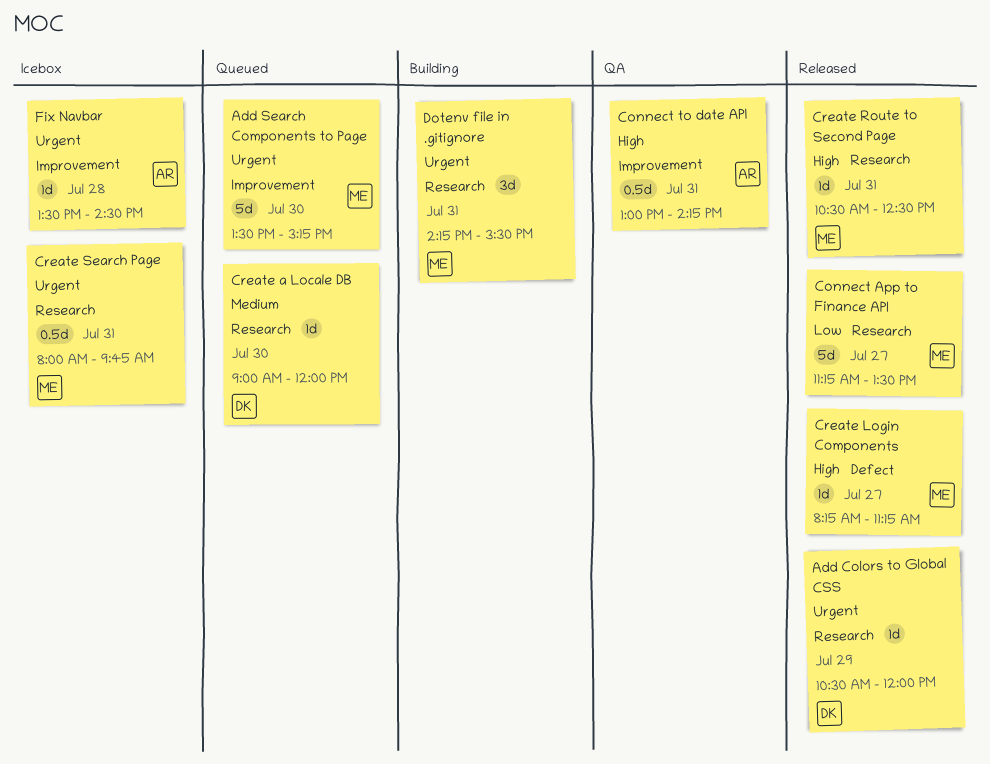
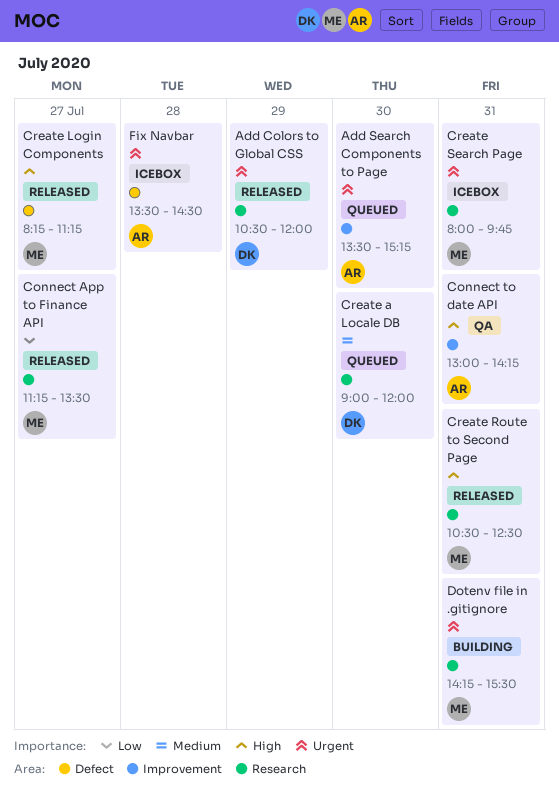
Add Search Components to Page, owner: ME -> AR
Fix Navbar, label: Improvement -> Defect

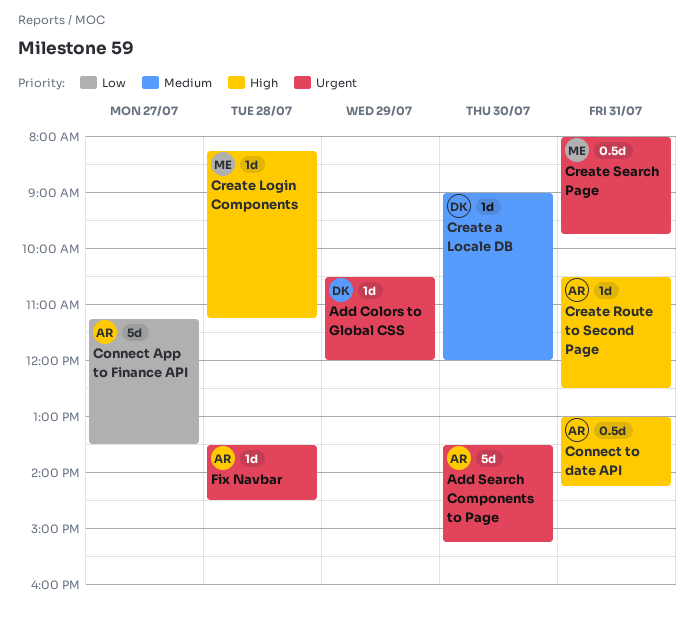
Connect App to Finance API, owner: ME -> AR
Create Login Components, day: Jul 27 -> Jul 28
Create Route to Second Page, owner: ME -> AR
Dotenv file in .gitignore: present -> none

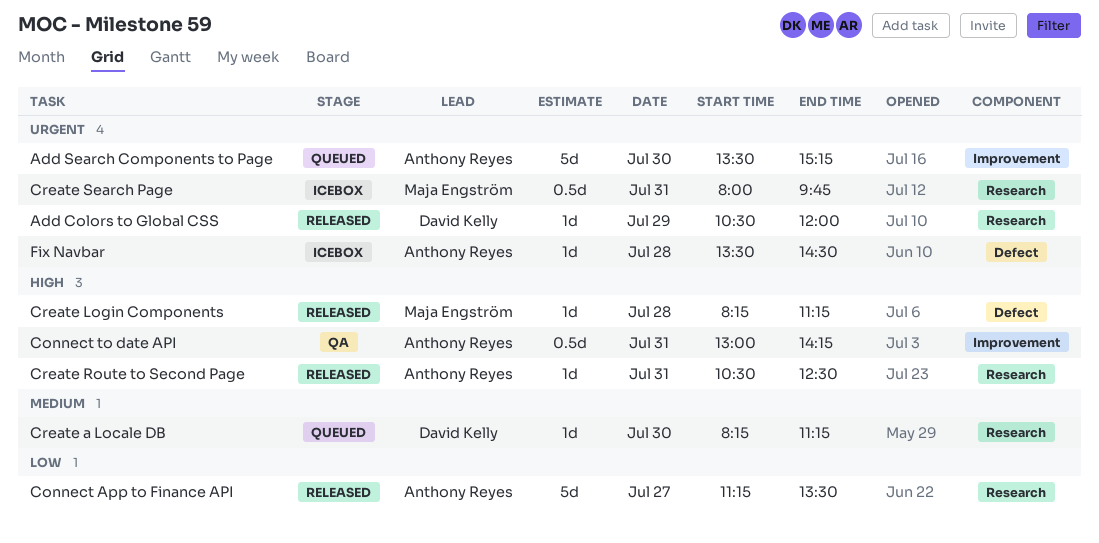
Create a Locale DB, begins: 09:00 -> 08:15
Create a Locale DB, ends: 12:00 -> 11:15

